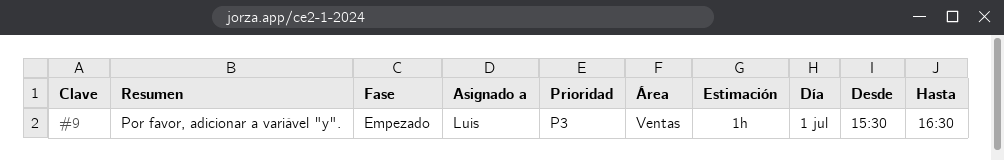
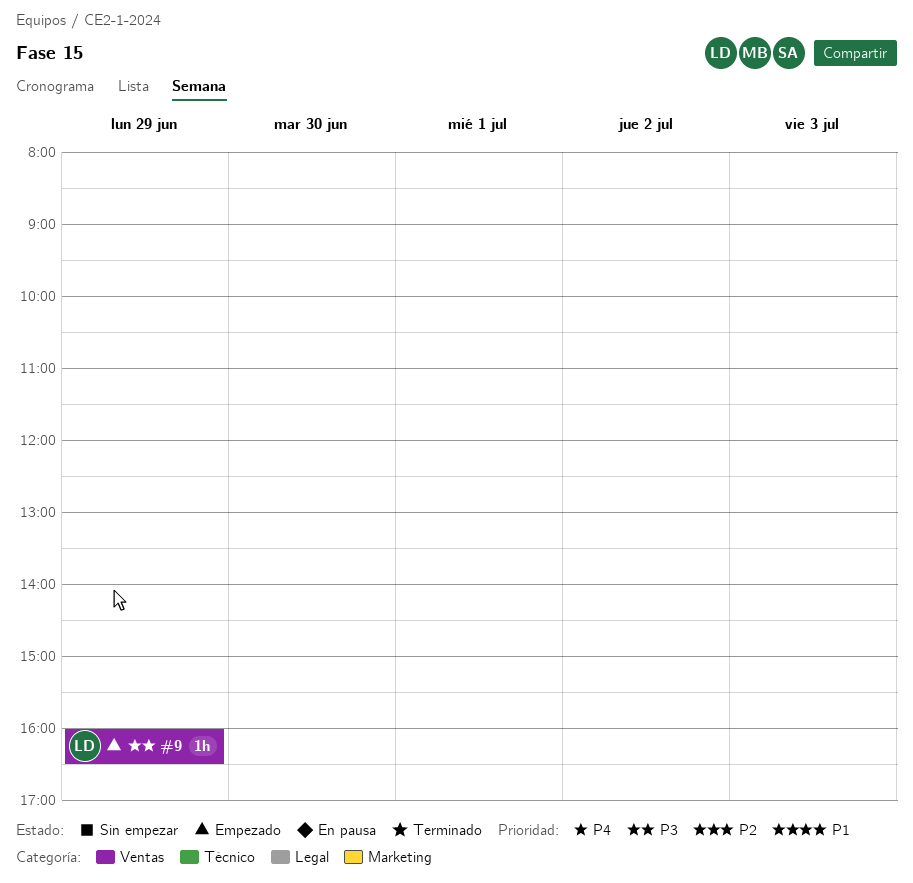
#9, day: Jul 1 -> Jun 29
#9, begins: 15:30 -> 16:00

